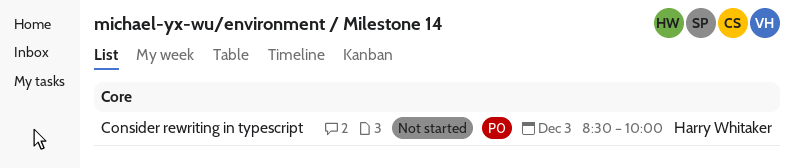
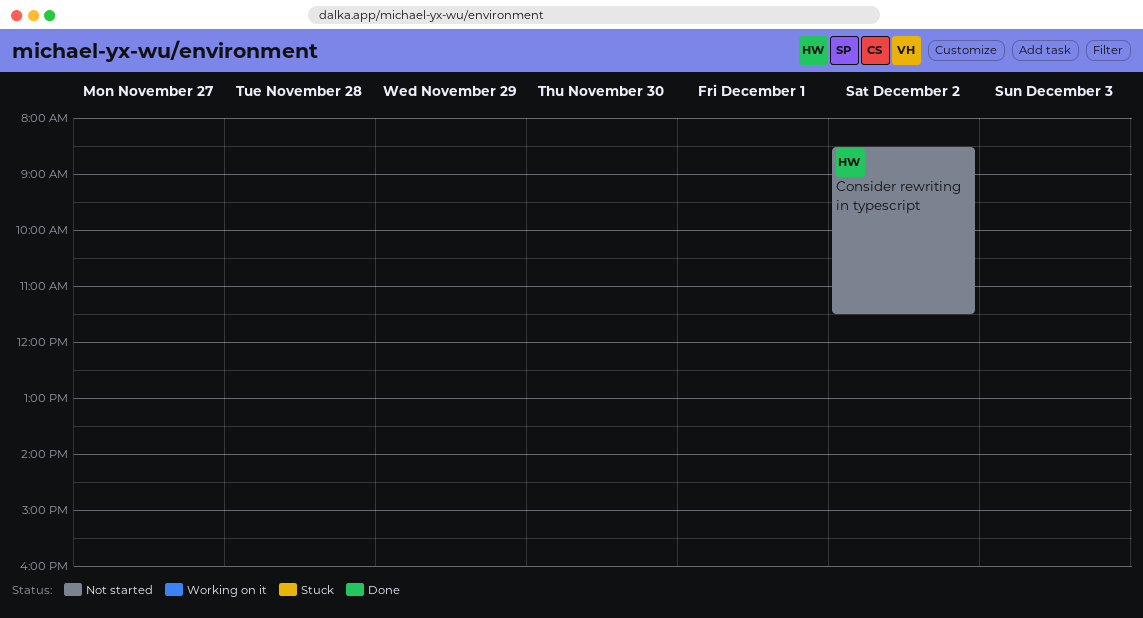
Consider rewriting in typescript, day: Dec 3 -> Dec 2
Consider rewriting in typescript, ends: 10:00 -> 11:30

